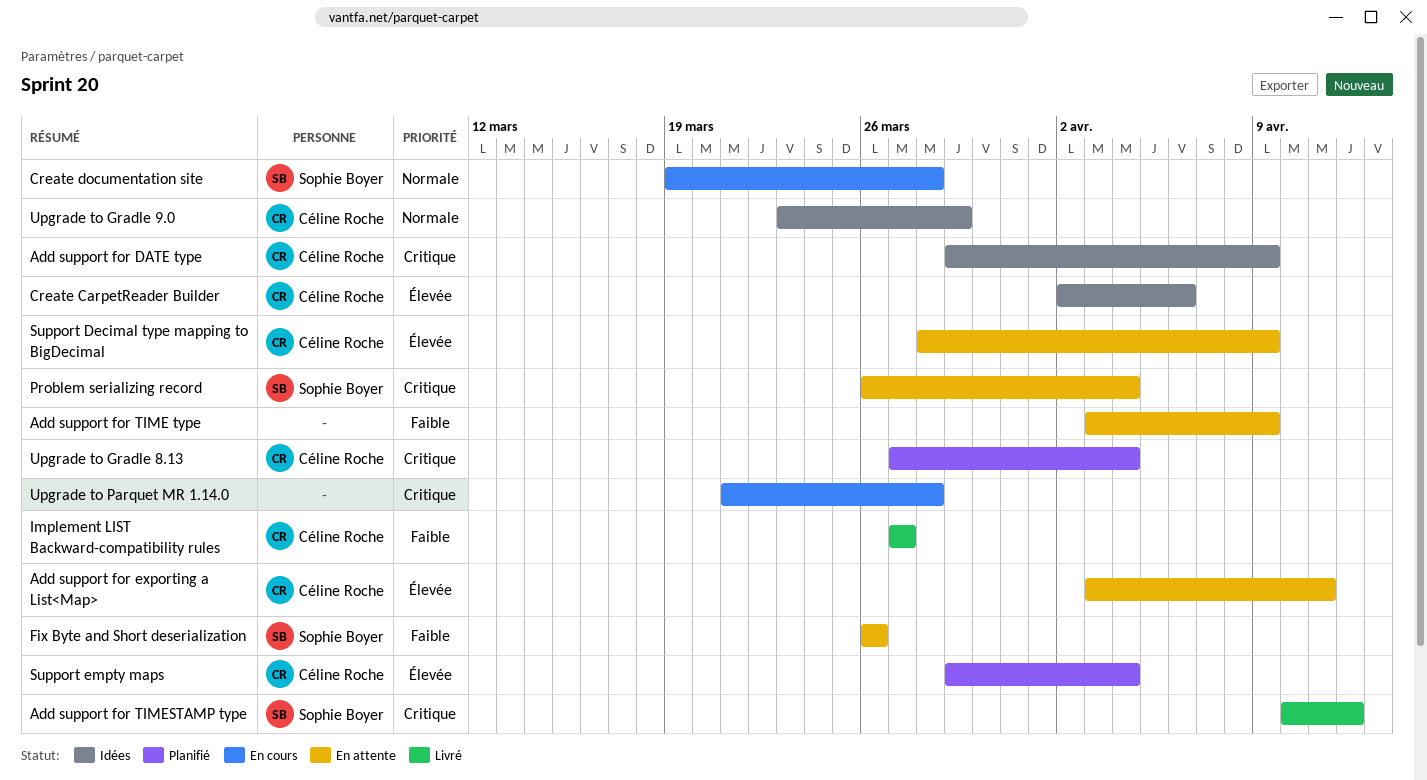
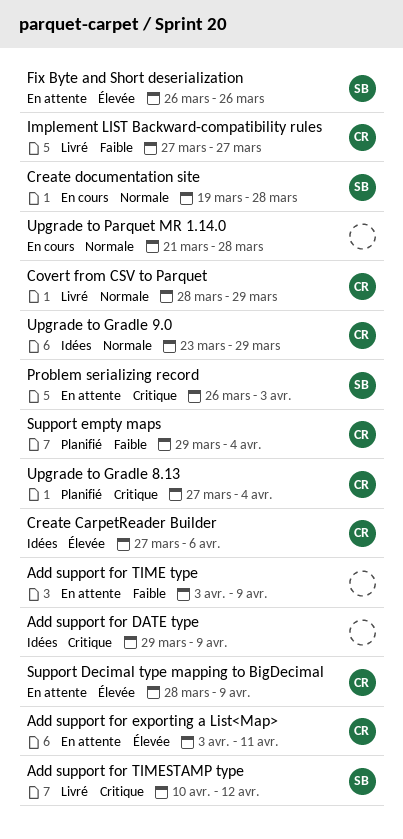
Add support for DATE type, owner: Céline Roche -> none
Covert from CSV to Parquet: none -> present
Create CarpetReader Builder, start: Apr 2 -> Mar 27
Fix Byte and Short deserialization, priority: Faible -> Élevée
Problem serializing record, due: Apr 4 -> Apr 3
Support empty maps, priority: Élevée -> Faible
Upgrade to Parquet MR 1.14.0, priority: Critique -> Normale

